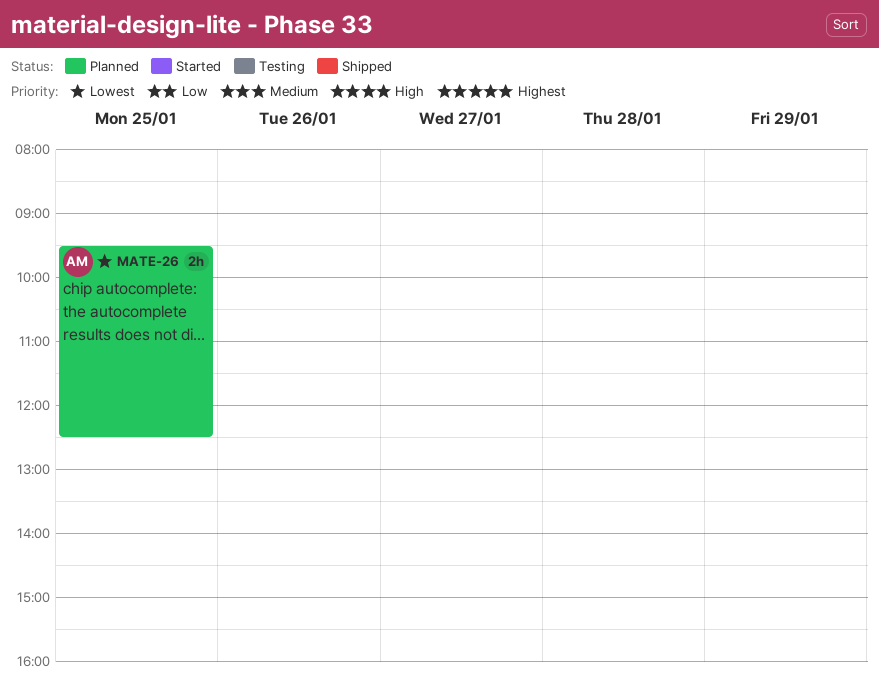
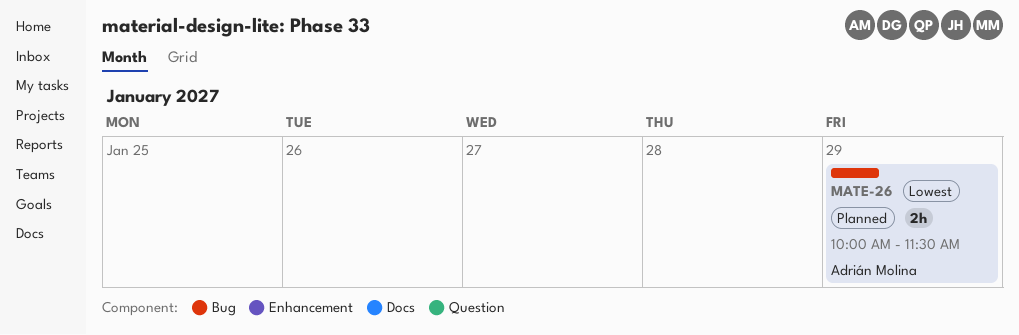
MATE-26, day: Jan 25 -> Jan 29
MATE-26, begins: 09:30 -> 10:00
MATE-26, ends: 12:30 -> 11:30

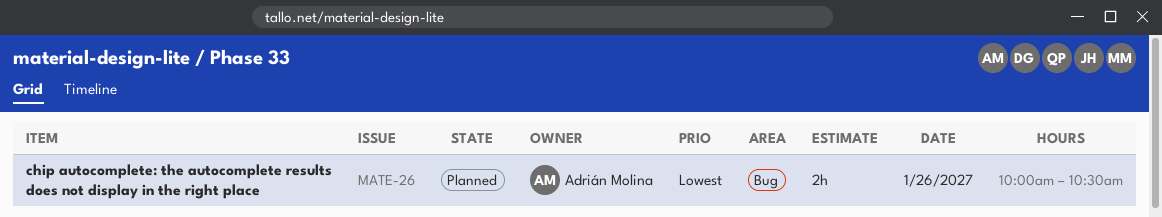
MATE-26, day: Jan 29 -> Jan 26
MATE-26, ends: 11:30 -> 10:30

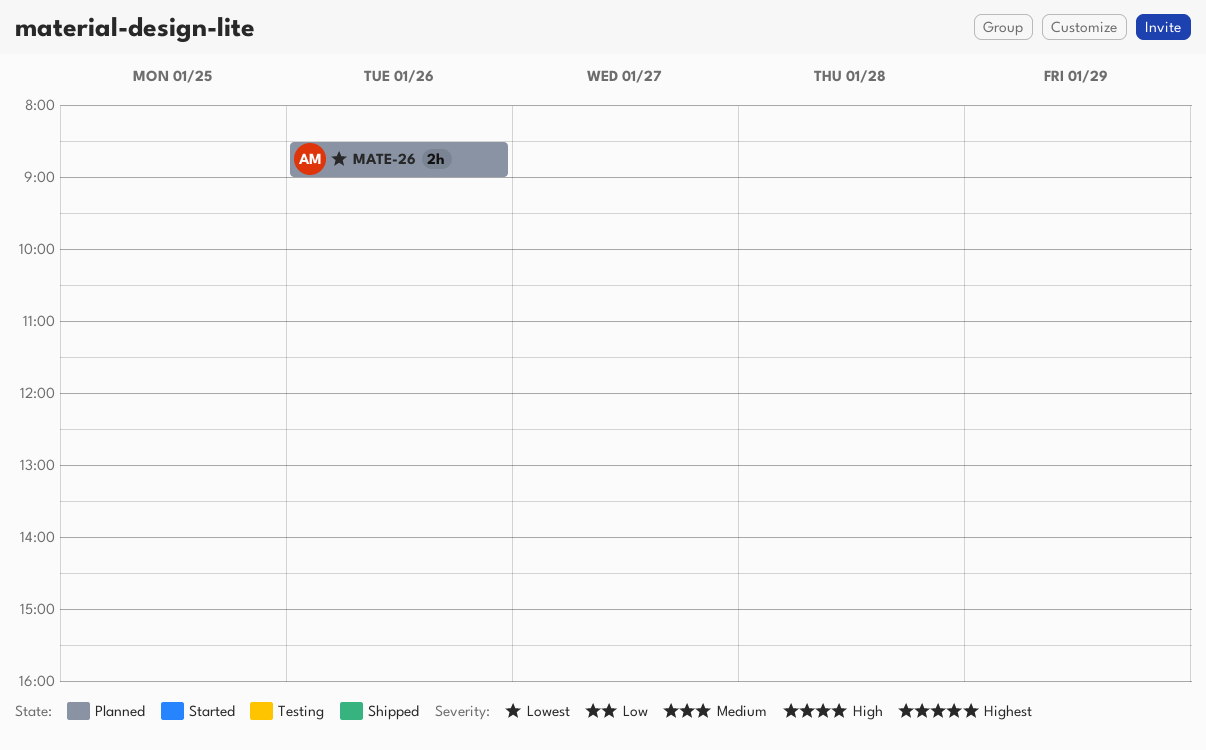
MATE-26, begins: 10:00 -> 08:30
MATE-26, ends: 10:30 -> 09:00

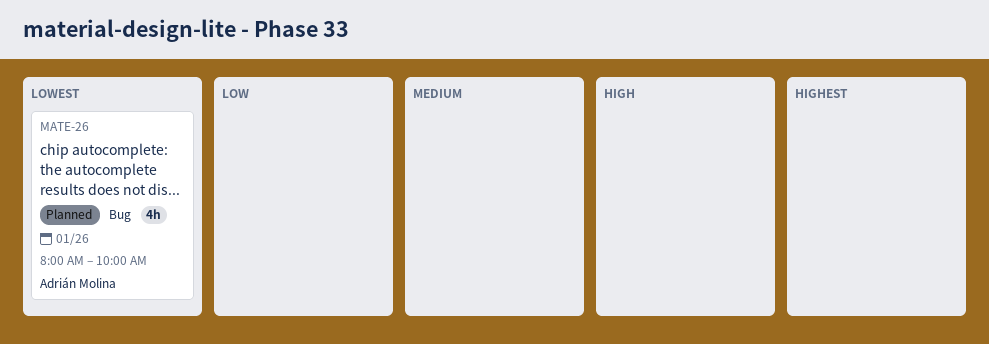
MATE-26, estimate: 2h -> 4h
MATE-26, begins: 08:30 -> 08:00
MATE-26, ends: 09:00 -> 10:00

